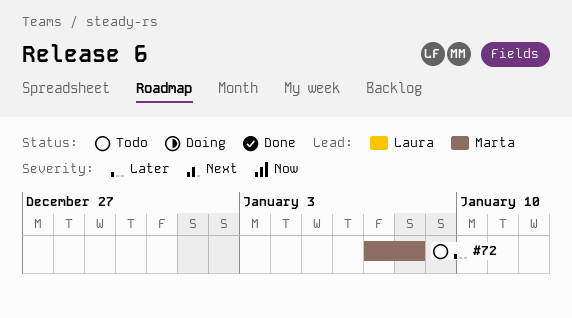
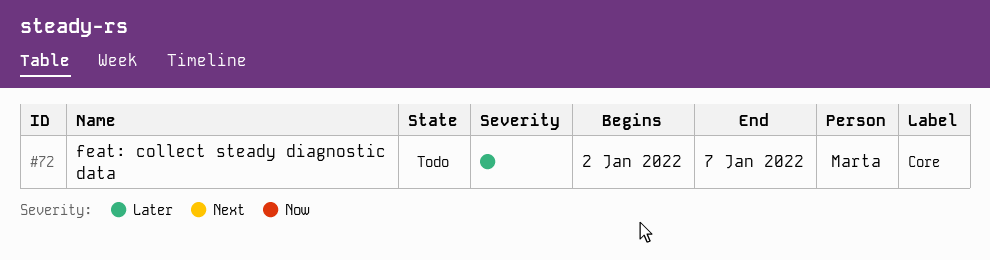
#72, start: Jan 7 -> Jan 2
#72, due: Jan 8 -> Jan 7

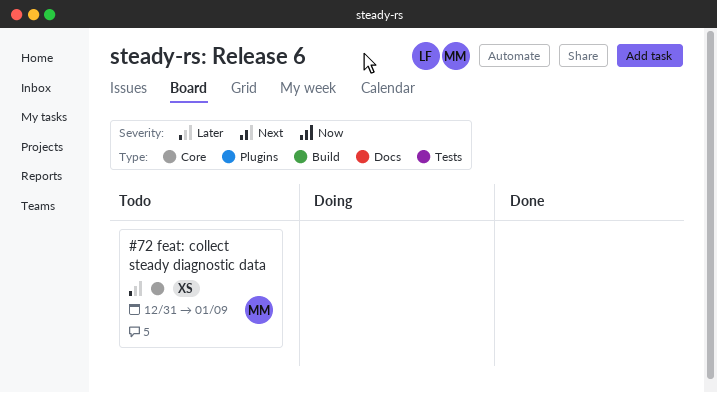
#72, start: Jan 2 -> Dec 31
#72, due: Jan 7 -> Jan 9

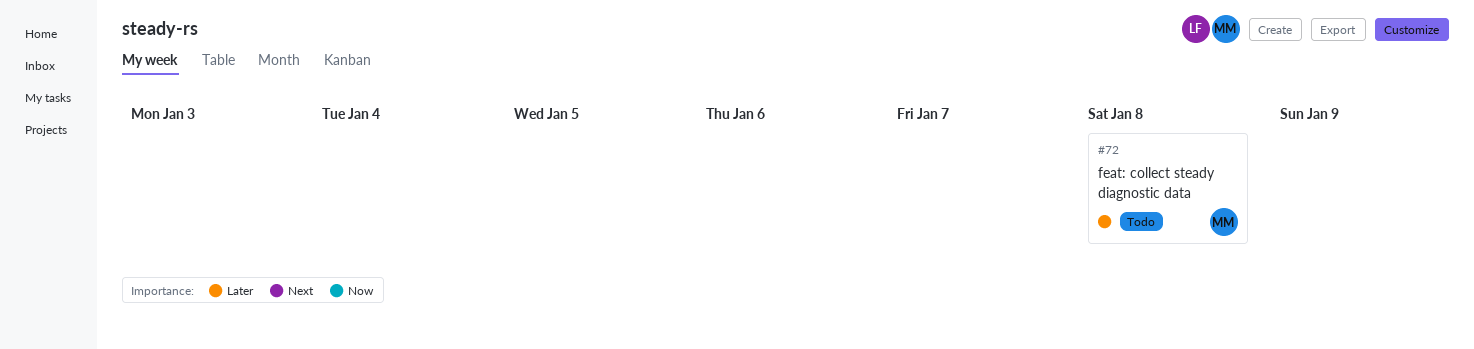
#72, due: Jan 9 -> Jan 8

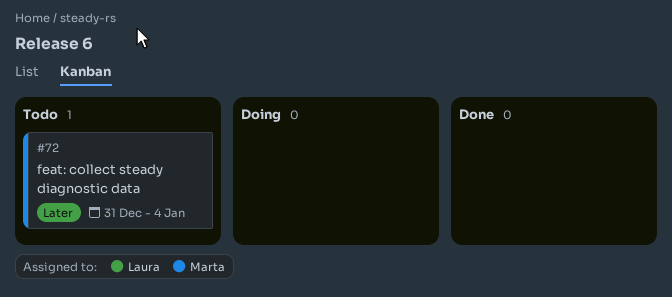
#72, due: Jan 8 -> Jan 4

